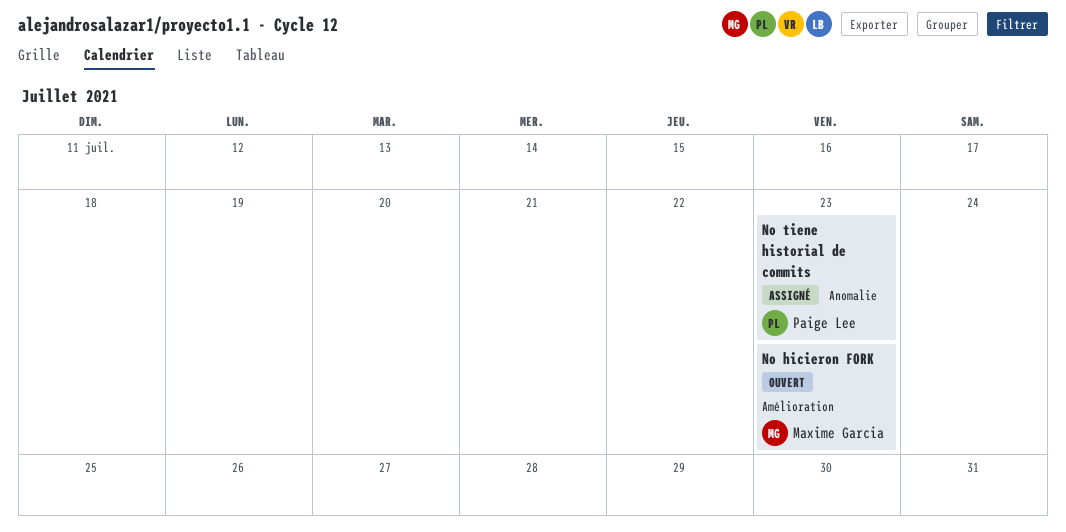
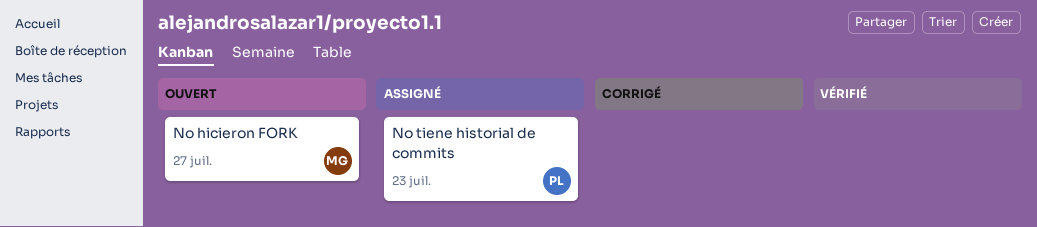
No hicieron FORK, due: Jul 23 -> Jul 27

